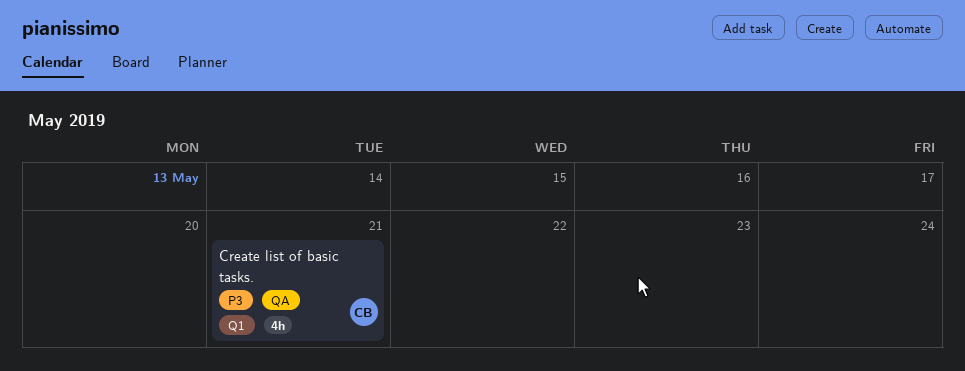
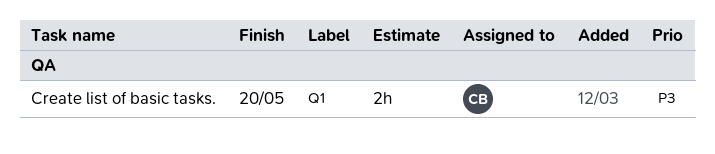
Create list of basic tasks., estimate: 4h -> 2h
Create list of basic tasks., due: May 21 -> May 20

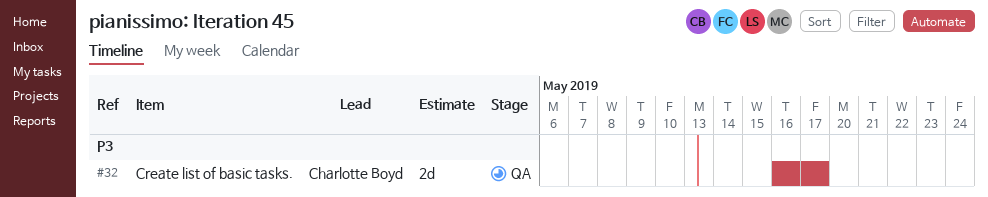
Create list of basic tasks., estimate: 2h -> 2d
Create list of basic tasks., due: May 20 -> May 17

